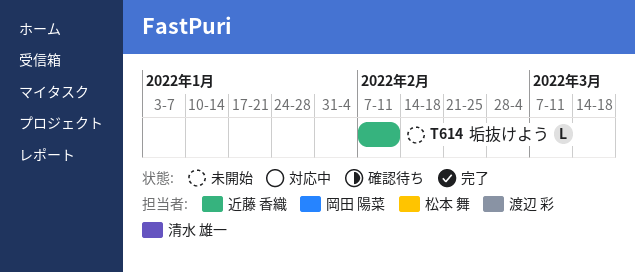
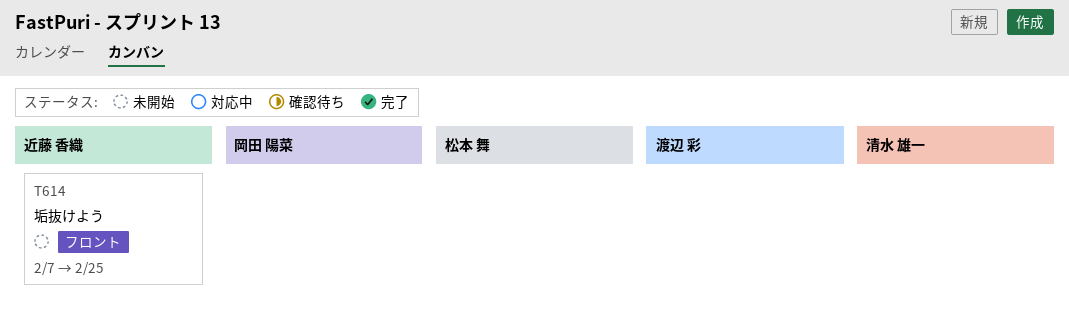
T614, due: Feb 11 -> Feb 25

